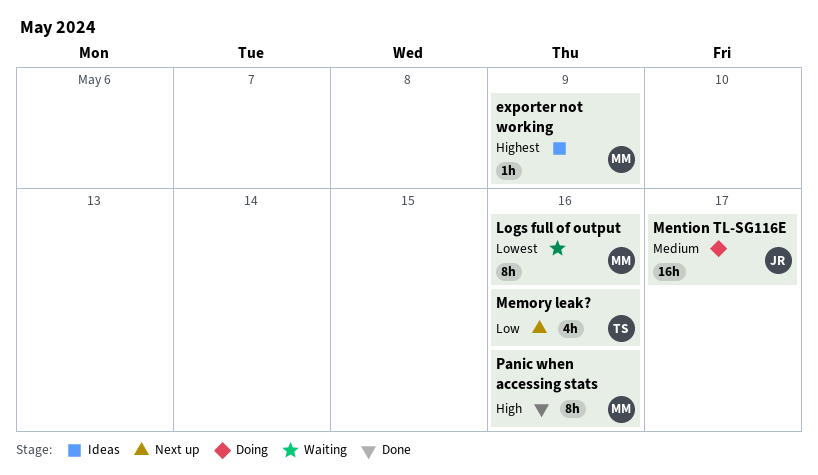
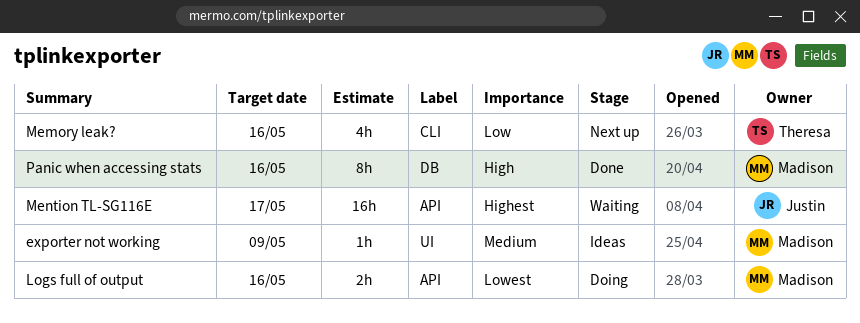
exporter not working, priority: Highest -> Medium
Logs full of output, status: Waiting -> Doing
Logs full of output, estimate: 8h -> 2h
Mention TL-SG116E, status: Doing -> Waiting
Mention TL-SG116E, priority: Medium -> Highest

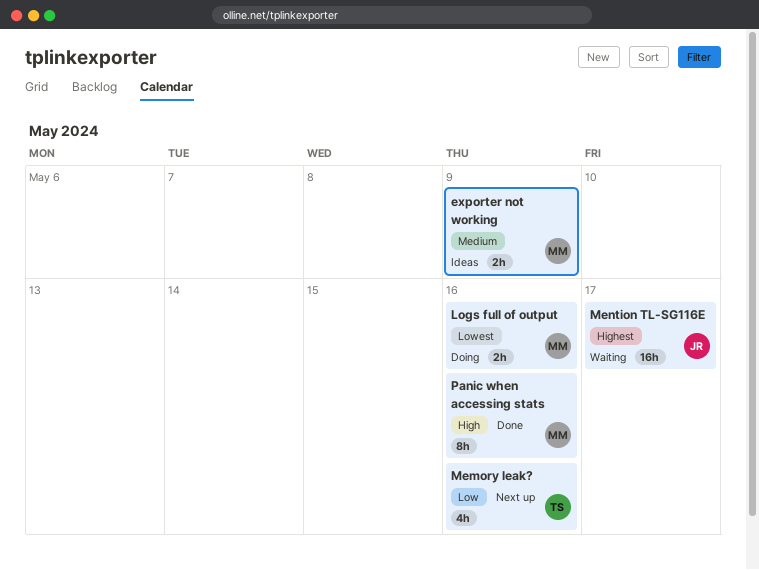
exporter not working, estimate: 1h -> 2h

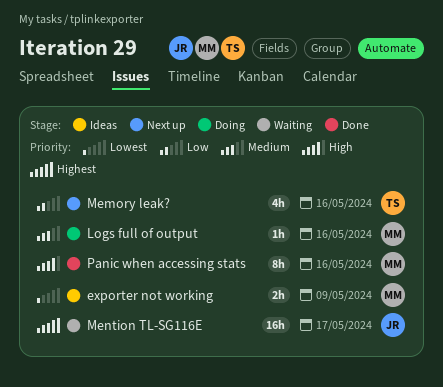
exporter not working, priority: Medium -> Lowest
Logs full of output, priority: Lowest -> Medium
Logs full of output, estimate: 2h -> 1h

